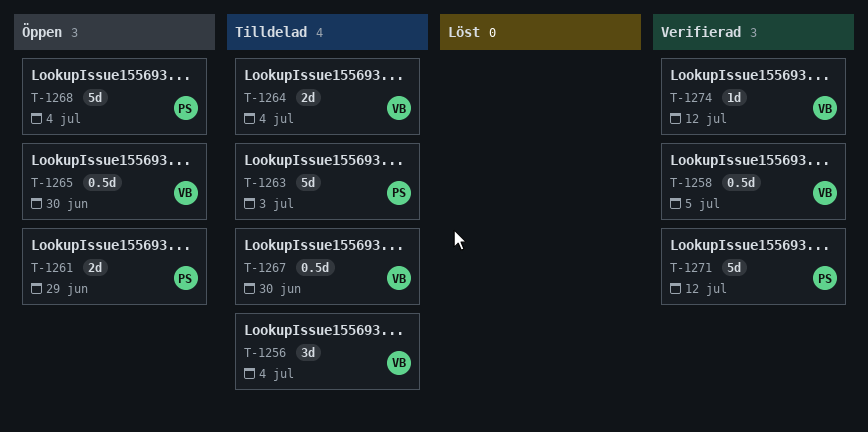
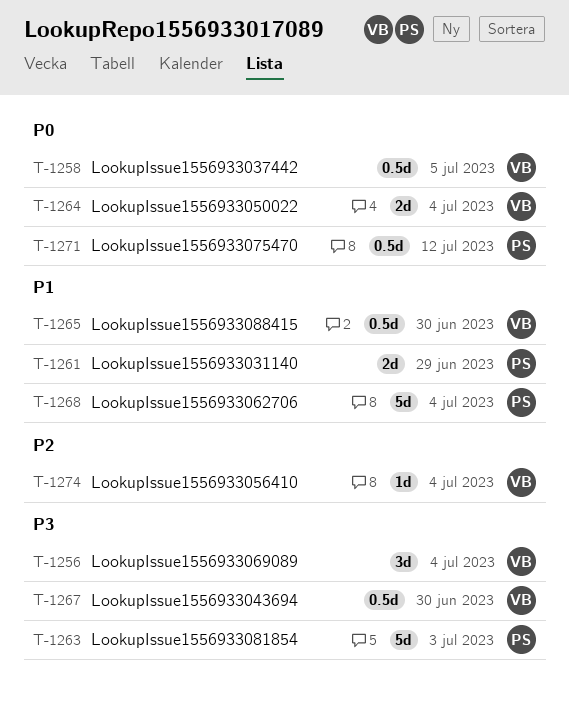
T-1271, estimate: 5d -> 0.5d
T-1274, due: Jul 12 -> Jul 4

